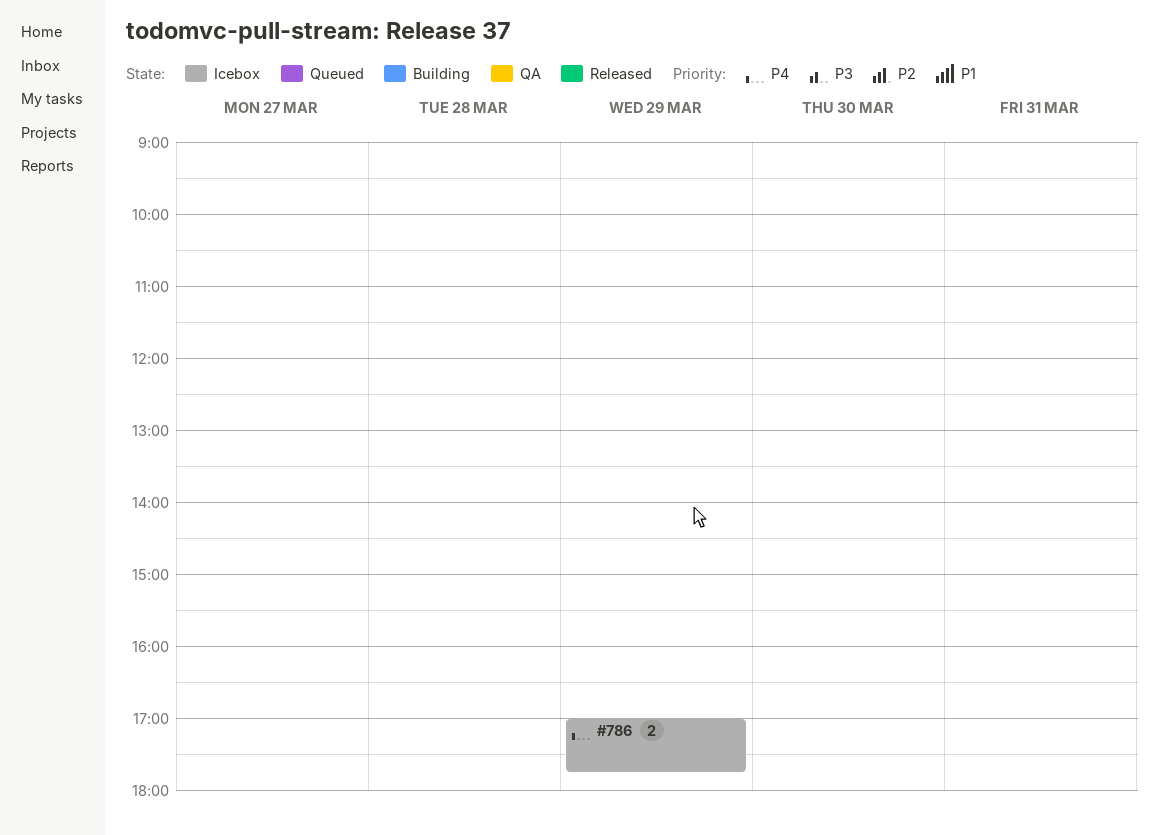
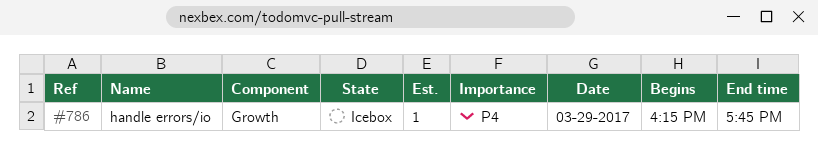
#786, estimate: 2 -> 1
#786, begins: 17:00 -> 16:15

